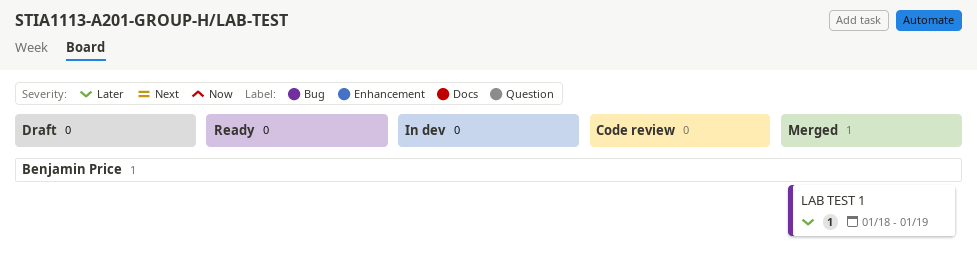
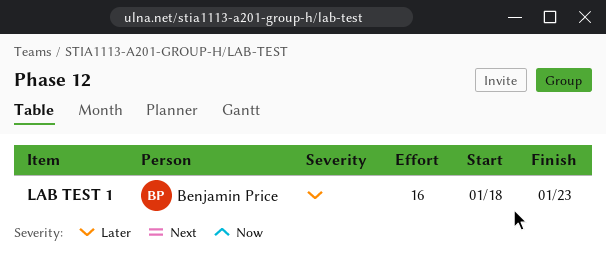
LAB TEST 1, estimate: 1 -> 16
LAB TEST 1, due: Jan 19 -> Jan 23

